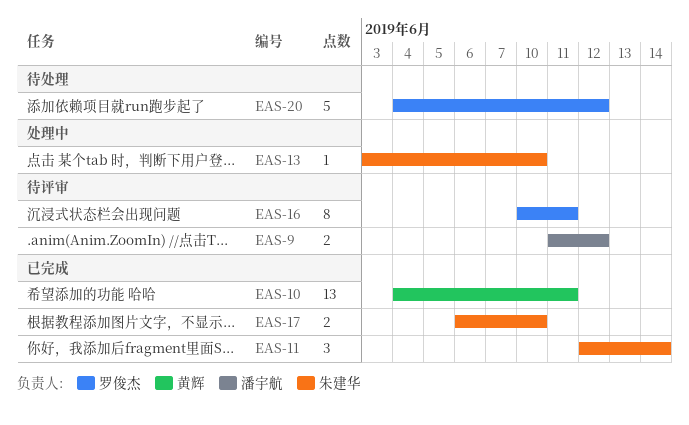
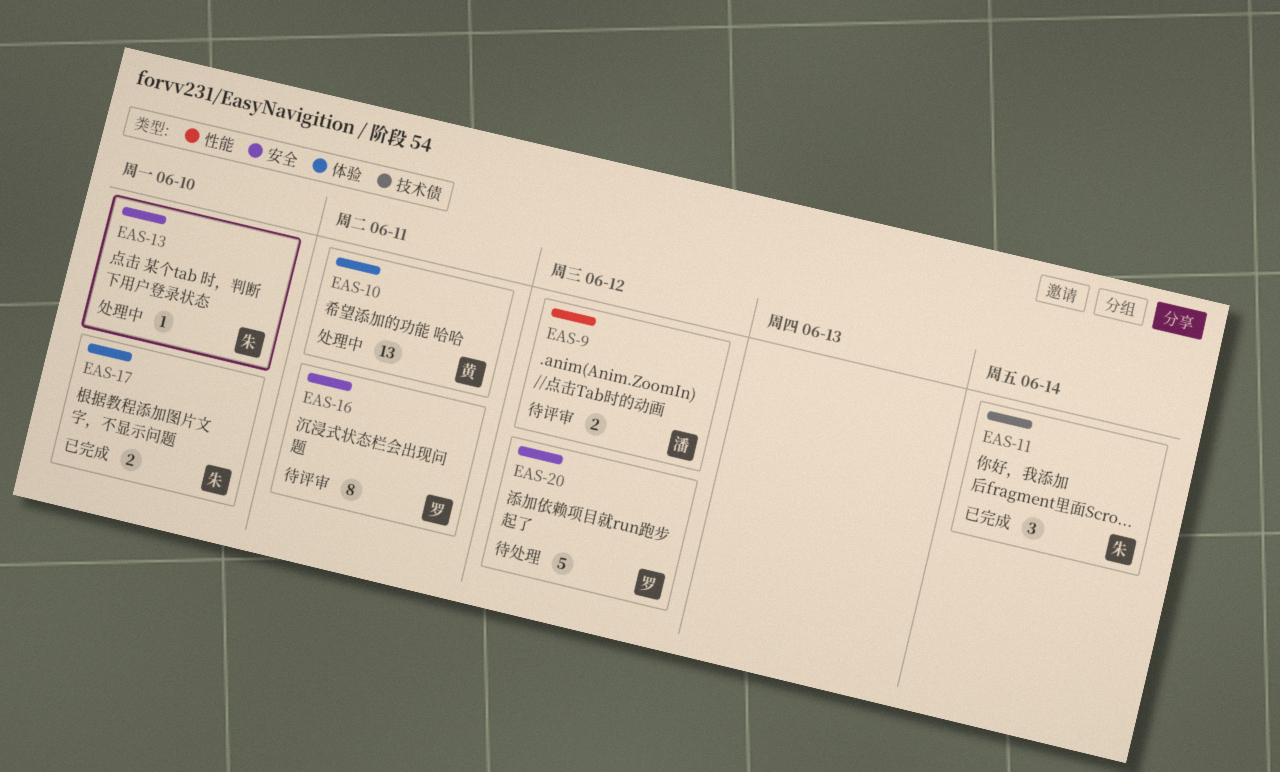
EAS-10, status: 已完成 -> 处理中

